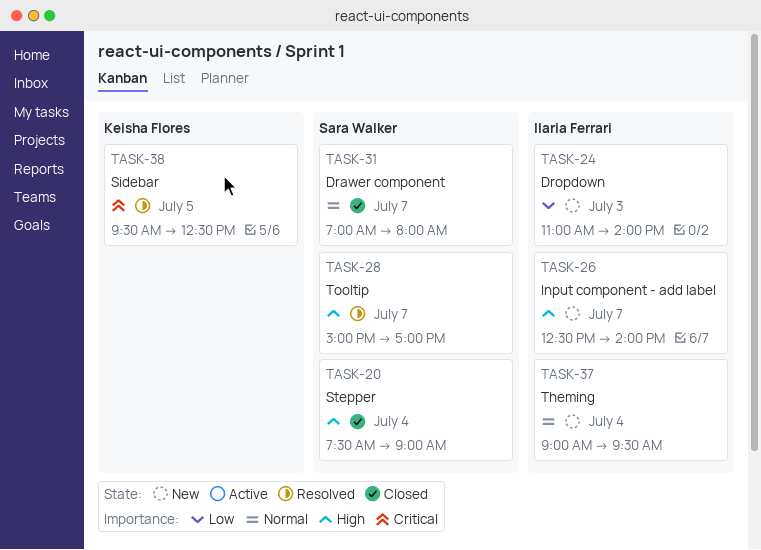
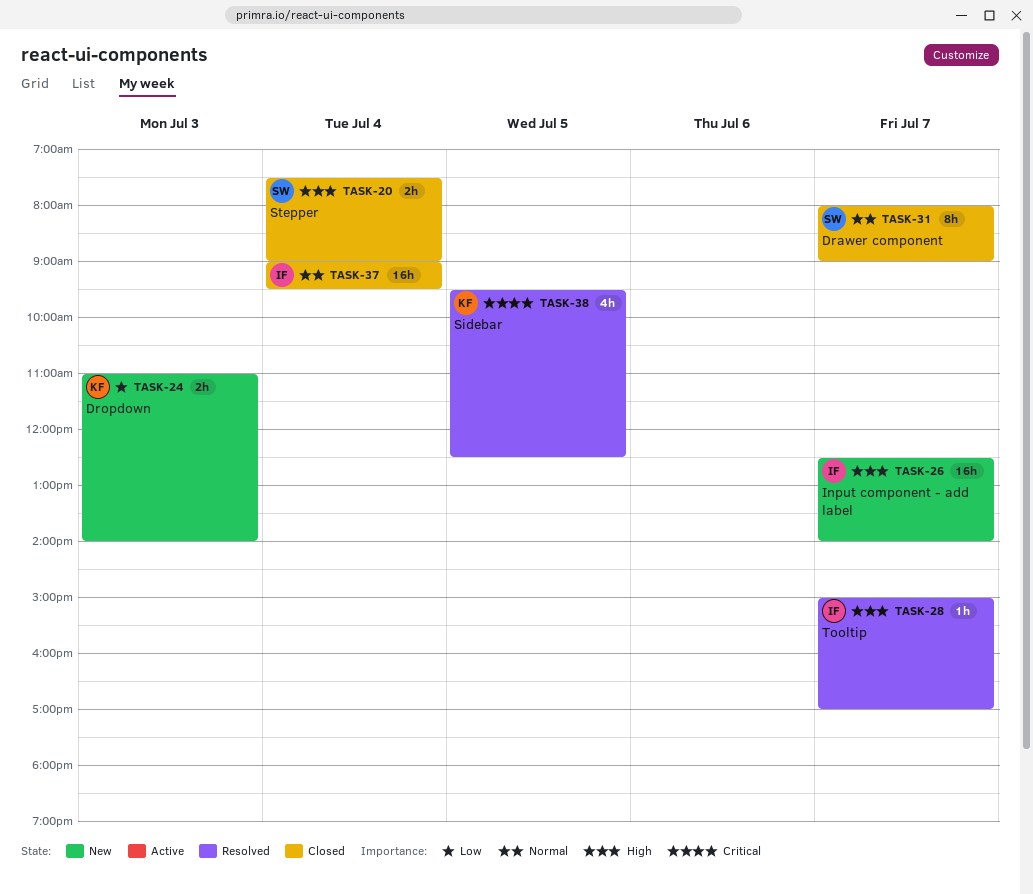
TASK-24, owner: Ilaria Ferrari -> Keisha Flores
TASK-28, owner: Sara Walker -> Ilaria Ferrari
TASK-31, begins: 07:00 -> 08:00
TASK-31, ends: 08:00 -> 09:00
TASK-37, status: New -> Closed

